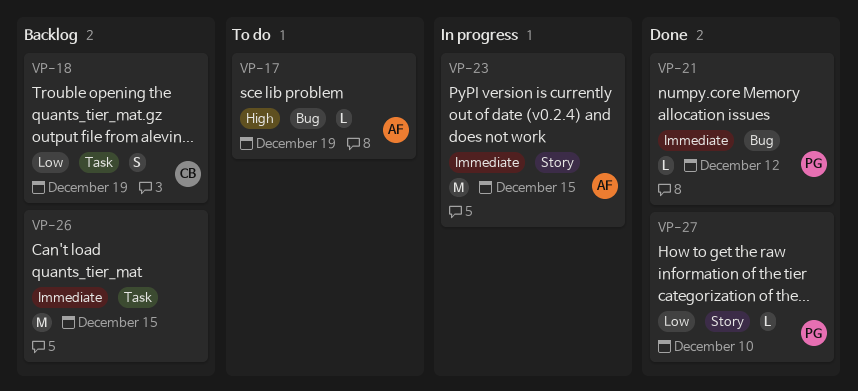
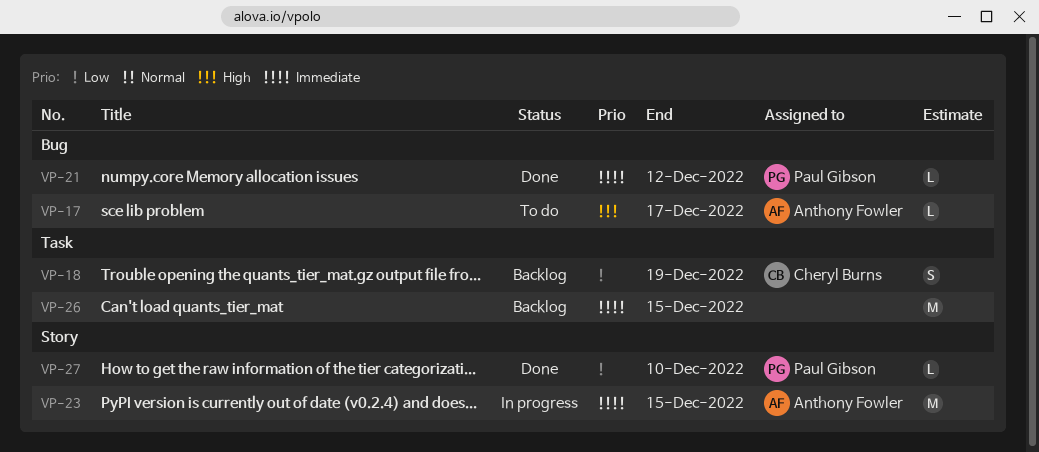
VP-17, due: Dec 19 -> Dec 17

